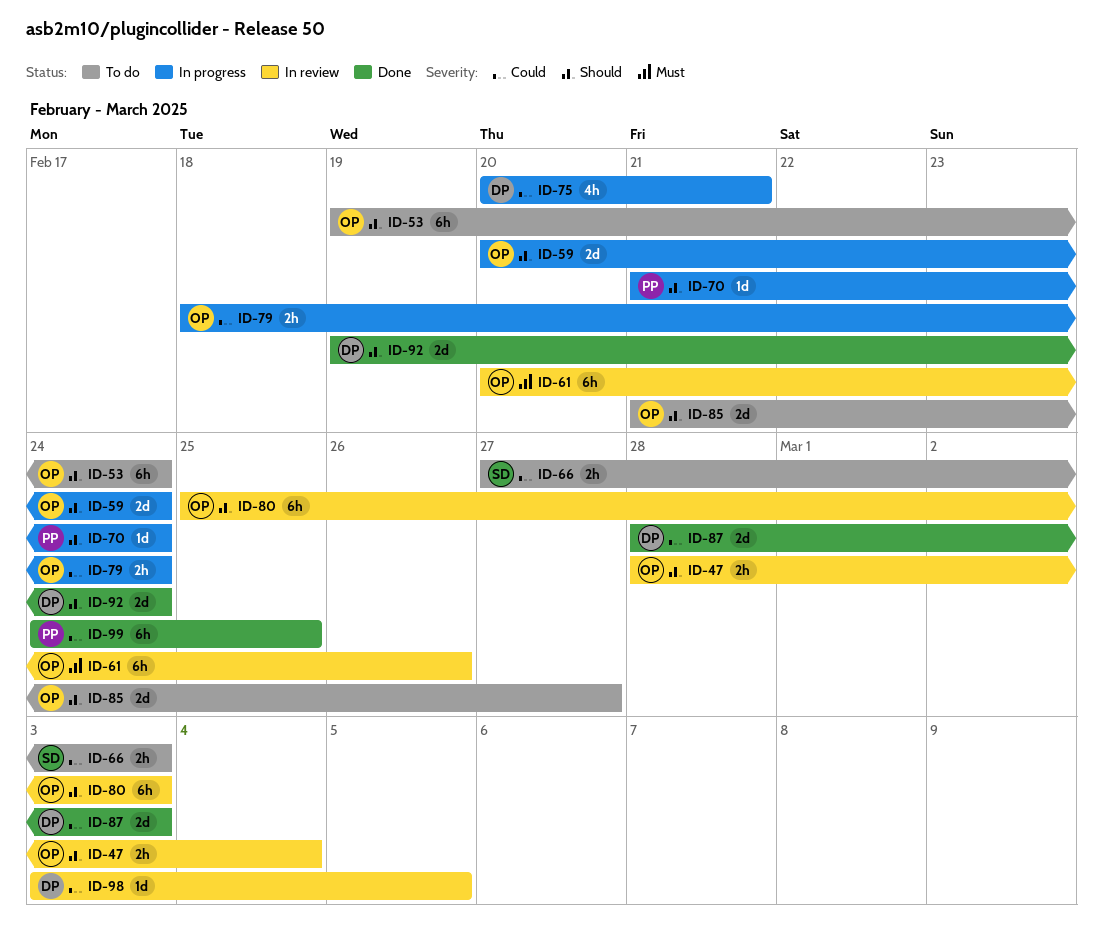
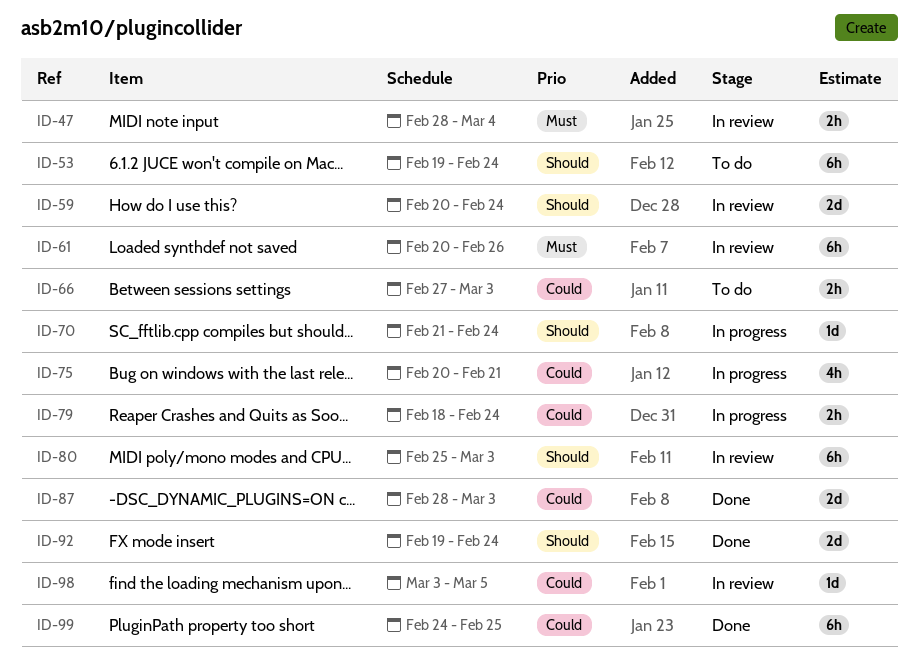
ID-47, priority: Should -> Must
ID-59, status: In progress -> In review
ID-85: present -> none

